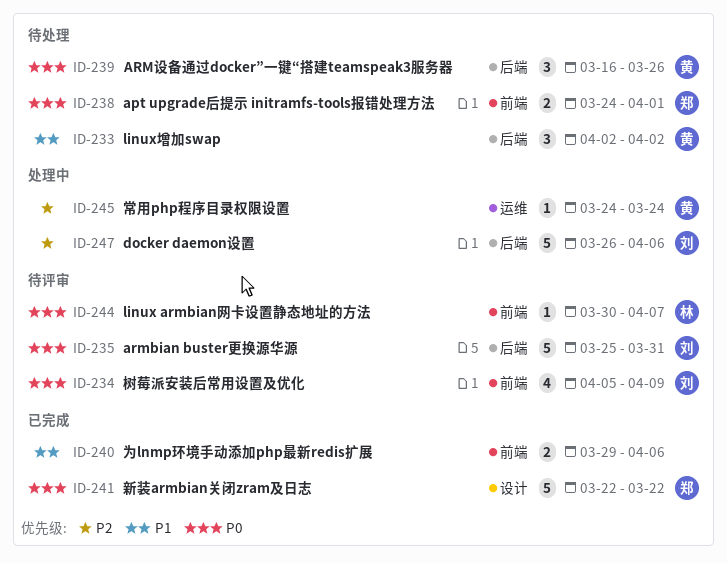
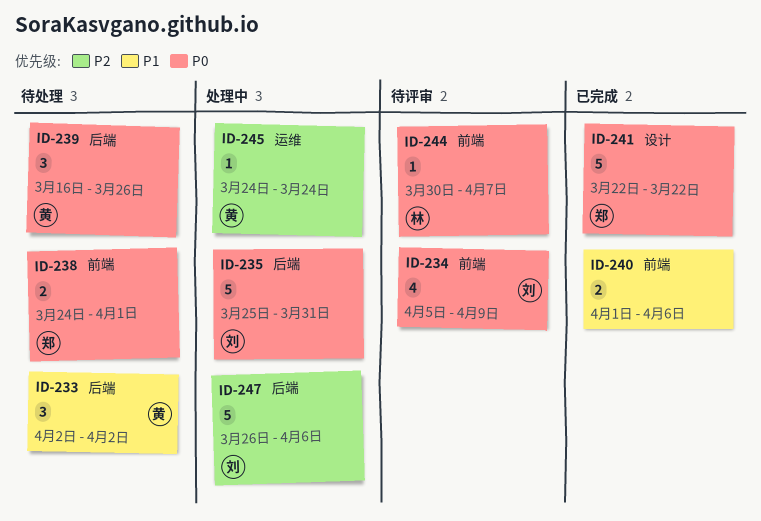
ID-235, status: 待评审 -> 处理中
ID-240, start: Mar 29 -> Apr 1

